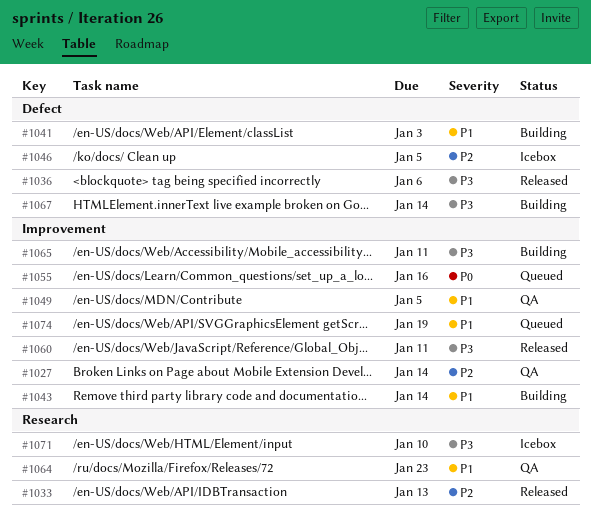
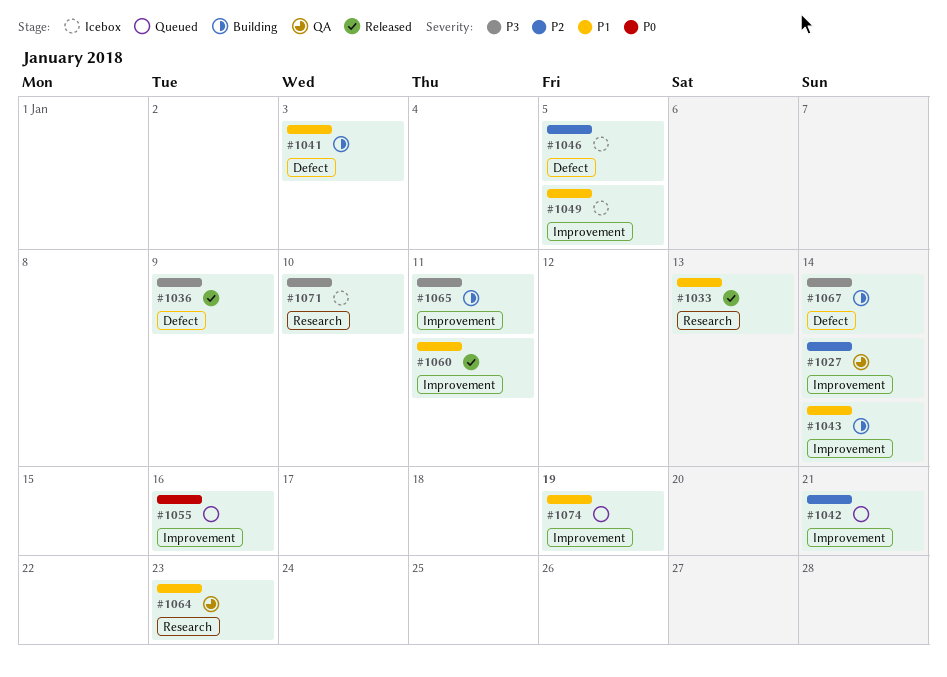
#1033, priority: P2 -> P1
#1036, due: Jan 6 -> Jan 9
#1042: none -> present
#1049, status: QA -> Icebox
#1060, priority: P3 -> P1

